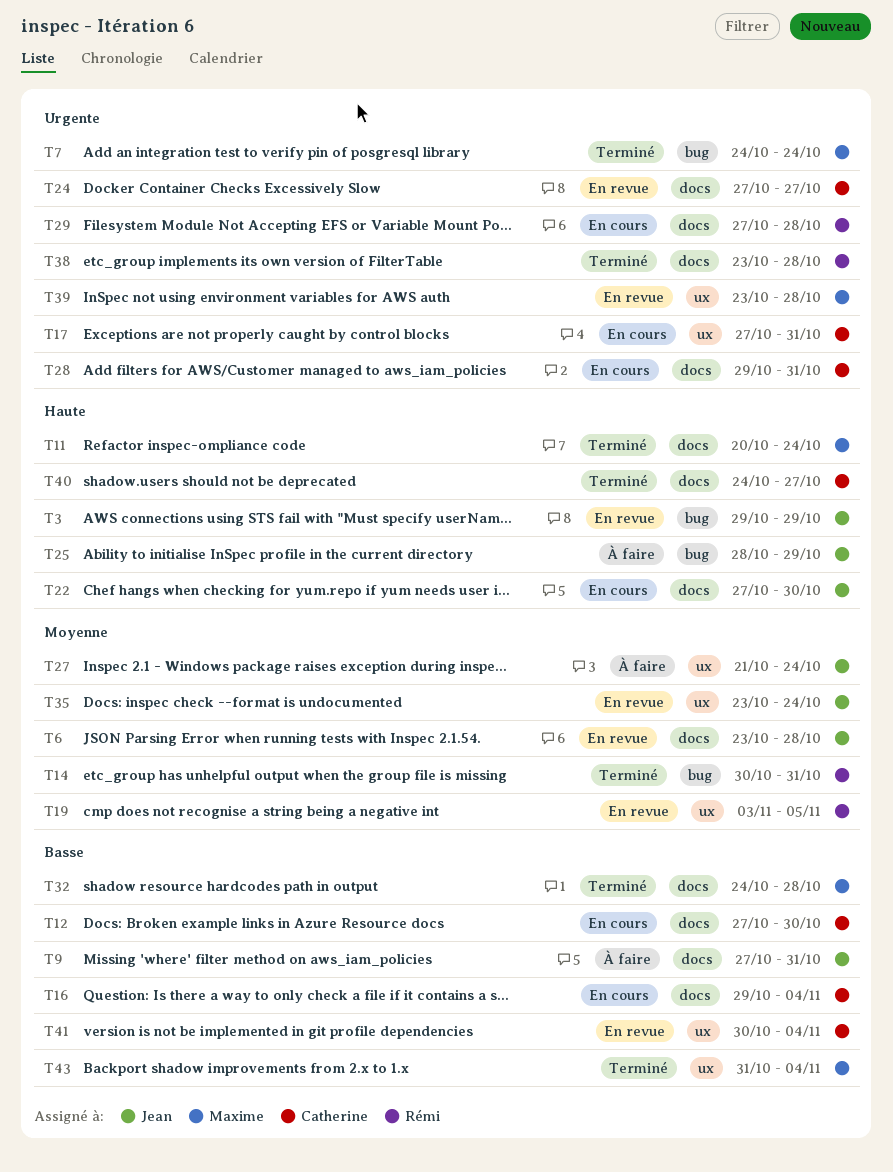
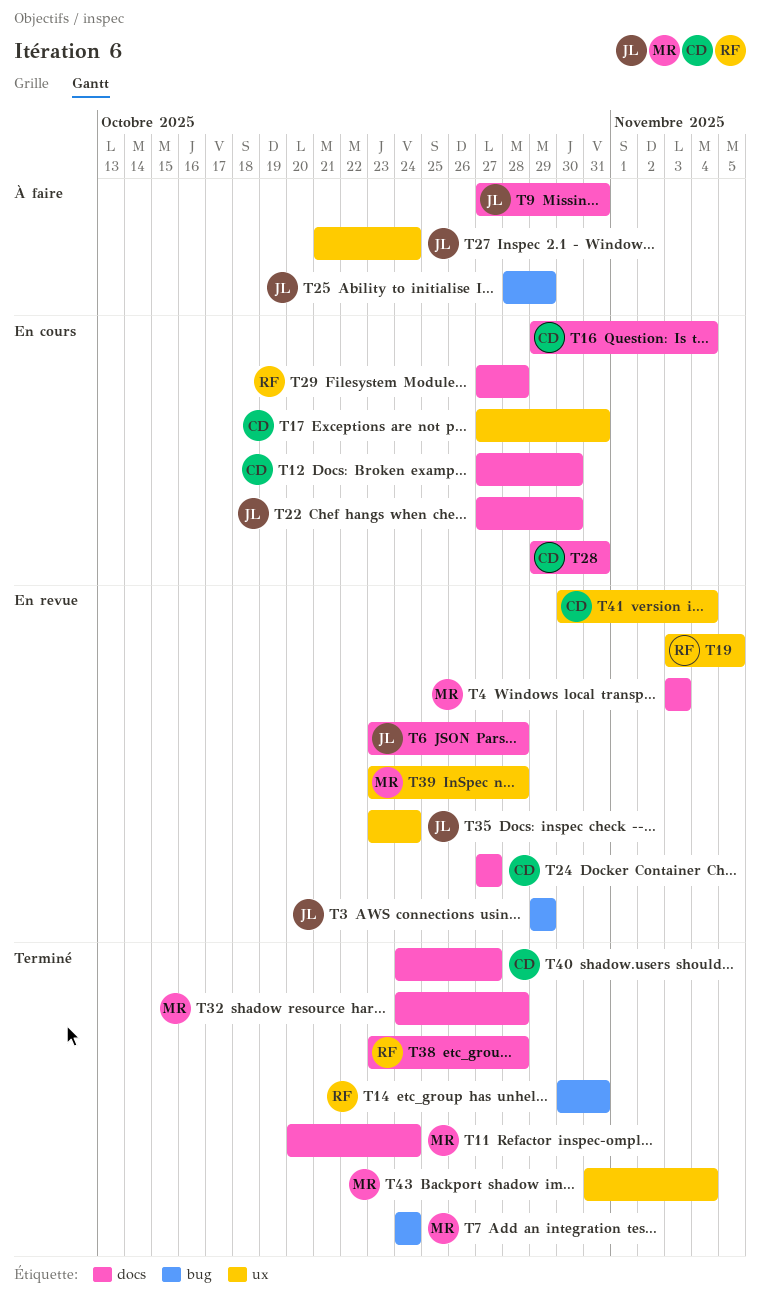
T4: none -> present

